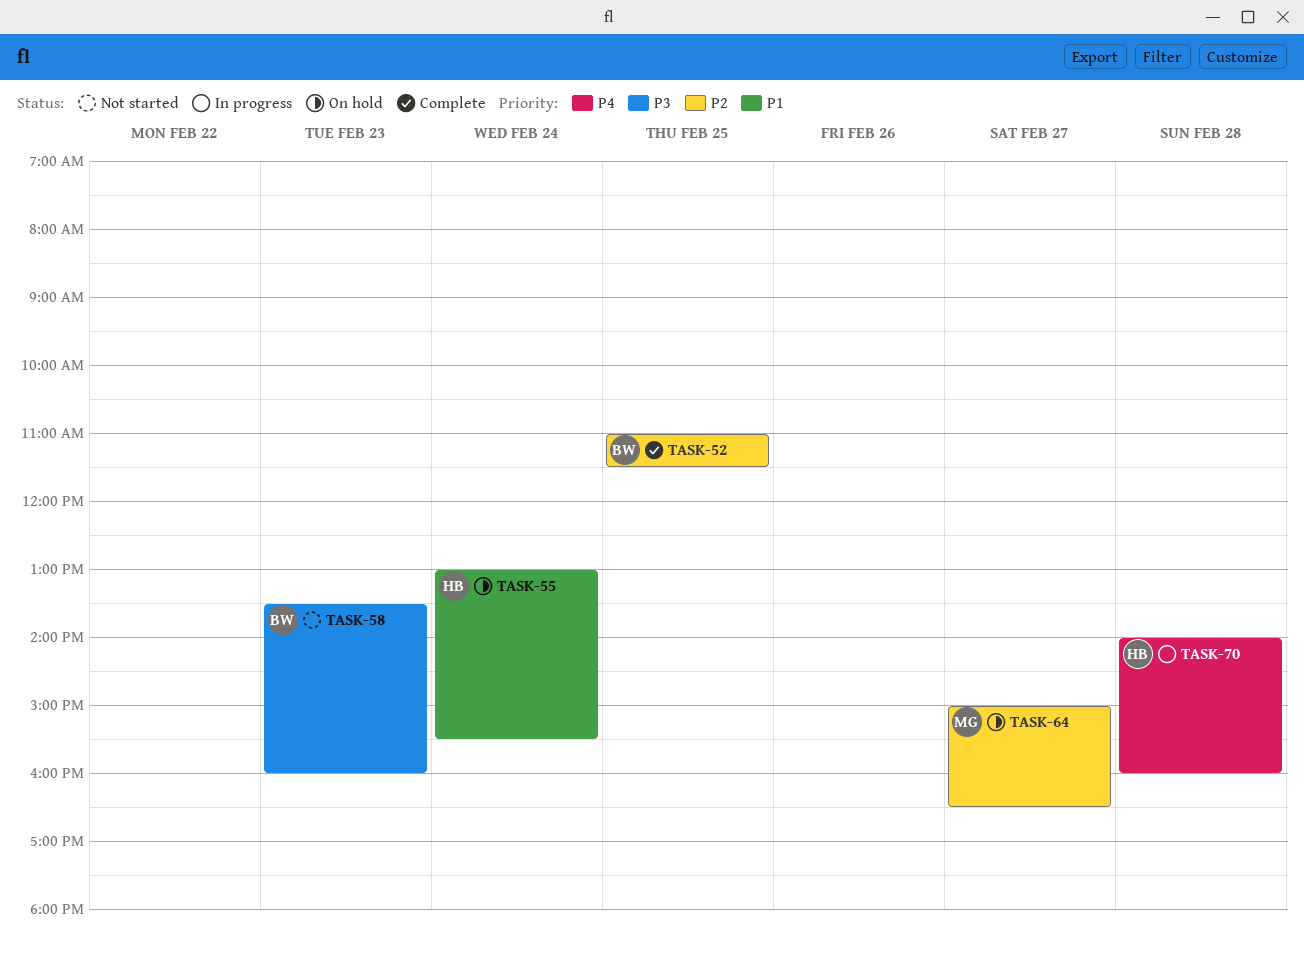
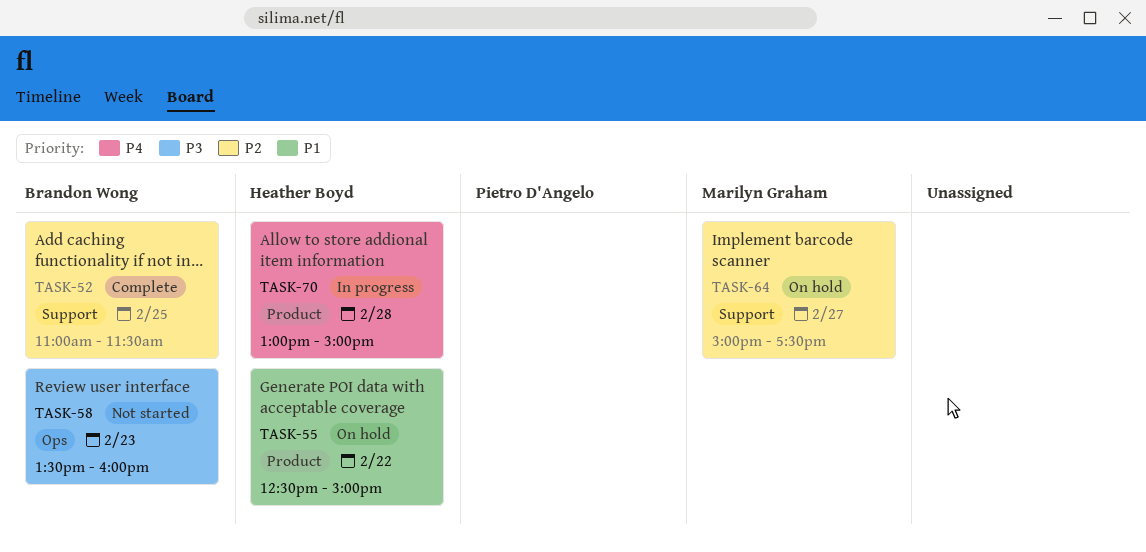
TASK-55, day: Feb 24 -> Feb 22
TASK-55, begins: 13:00 -> 12:30
TASK-55, ends: 15:30 -> 15:00
TASK-64, ends: 16:30 -> 17:30
TASK-70, begins: 14:00 -> 13:00
TASK-70, ends: 16:00 -> 15:00

